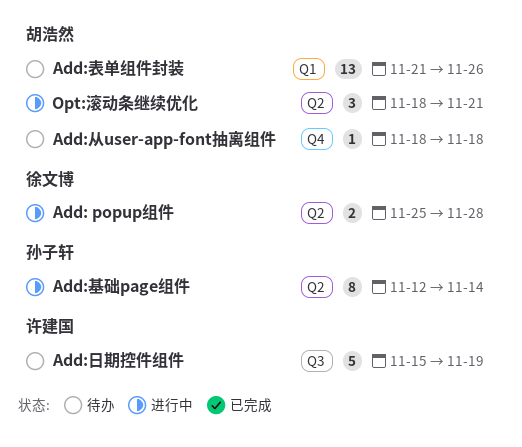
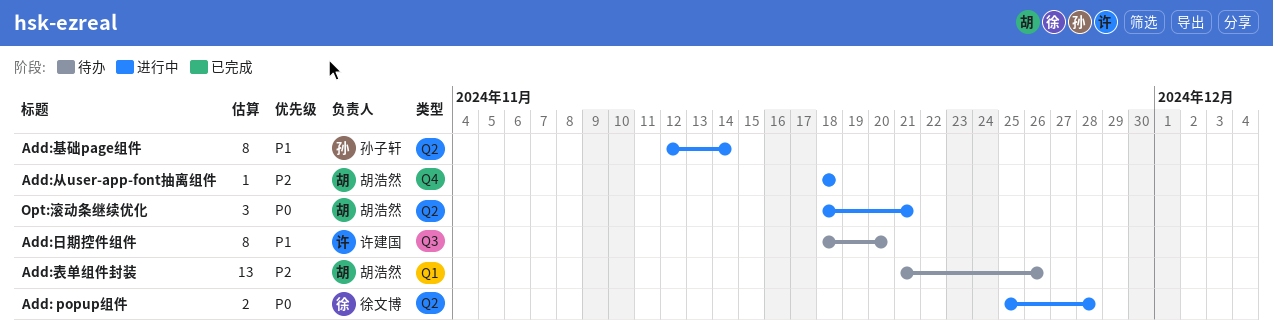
Add:从user-app-font抽离组件, status: 待办 -> 进行中
Add:日期控件组件, estimate: 5 -> 8
Add:日期控件组件, start: Nov 15 -> Nov 18
Add:日期控件组件, due: Nov 19 -> Nov 20

